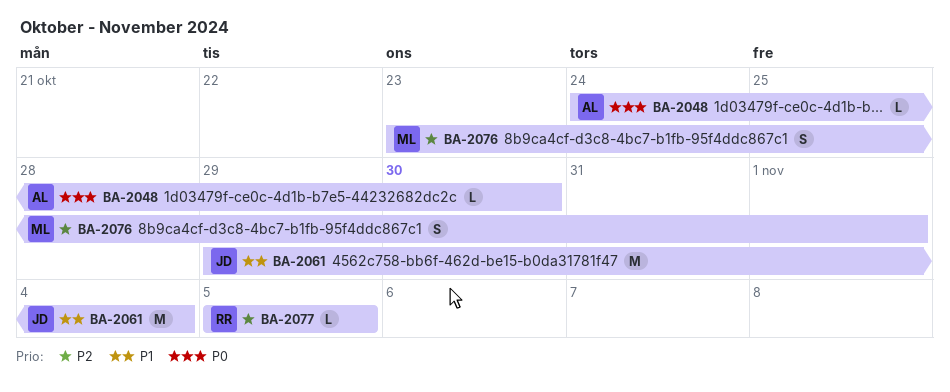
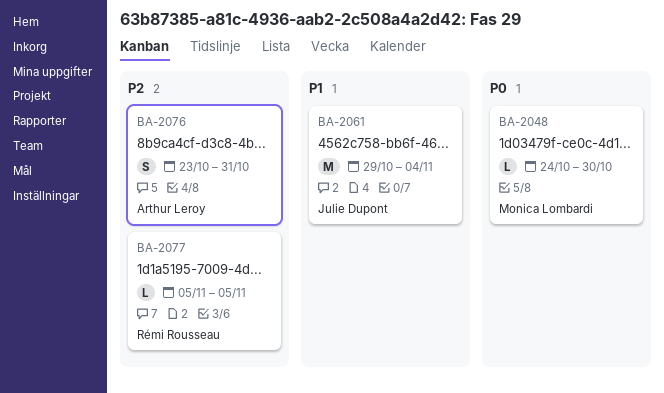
BA-2048, owner: Arthur Leroy -> Monica Lombardi
BA-2076, owner: Monica Lombardi -> Arthur Leroy
BA-2076, due: Nov 1 -> Oct 31

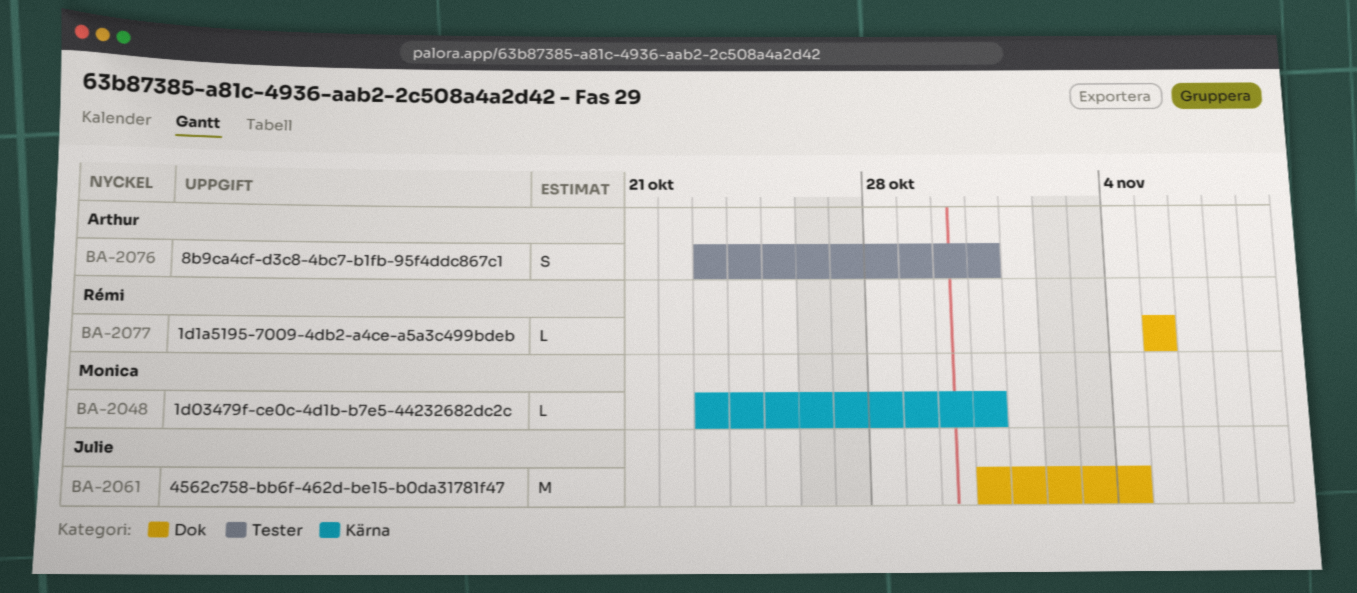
BA-2048, start: Oct 24 -> Oct 23
BA-2048, due: Oct 30 -> Oct 31
BA-2061, start: Oct 29 -> Oct 31

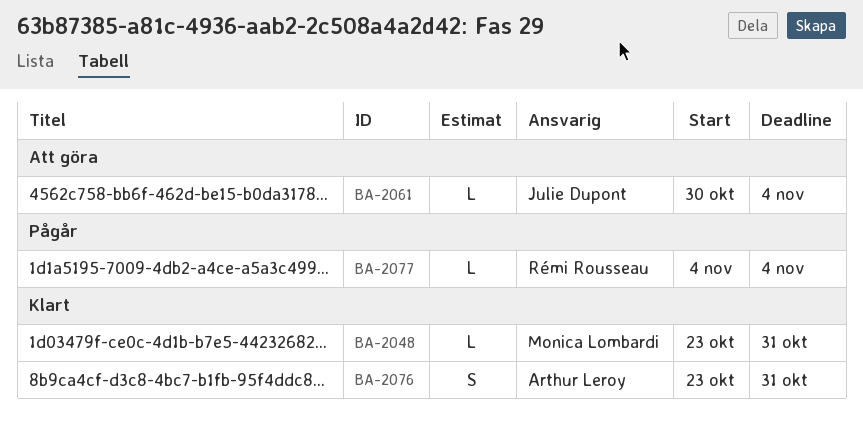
BA-2061, estimate: M -> L
BA-2061, start: Oct 31 -> Oct 30
BA-2077, start: Nov 5 -> Nov 4
BA-2077, due: Nov 5 -> Nov 4

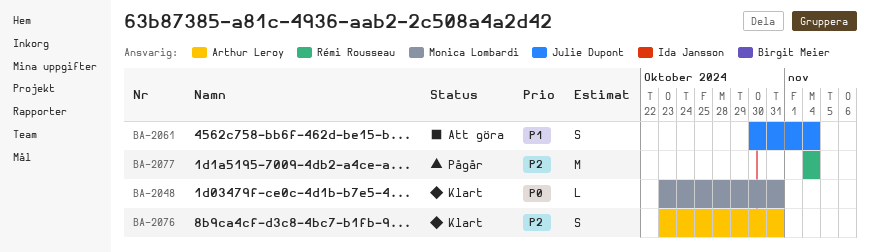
BA-2061, estimate: L -> S
BA-2077, estimate: L -> M

